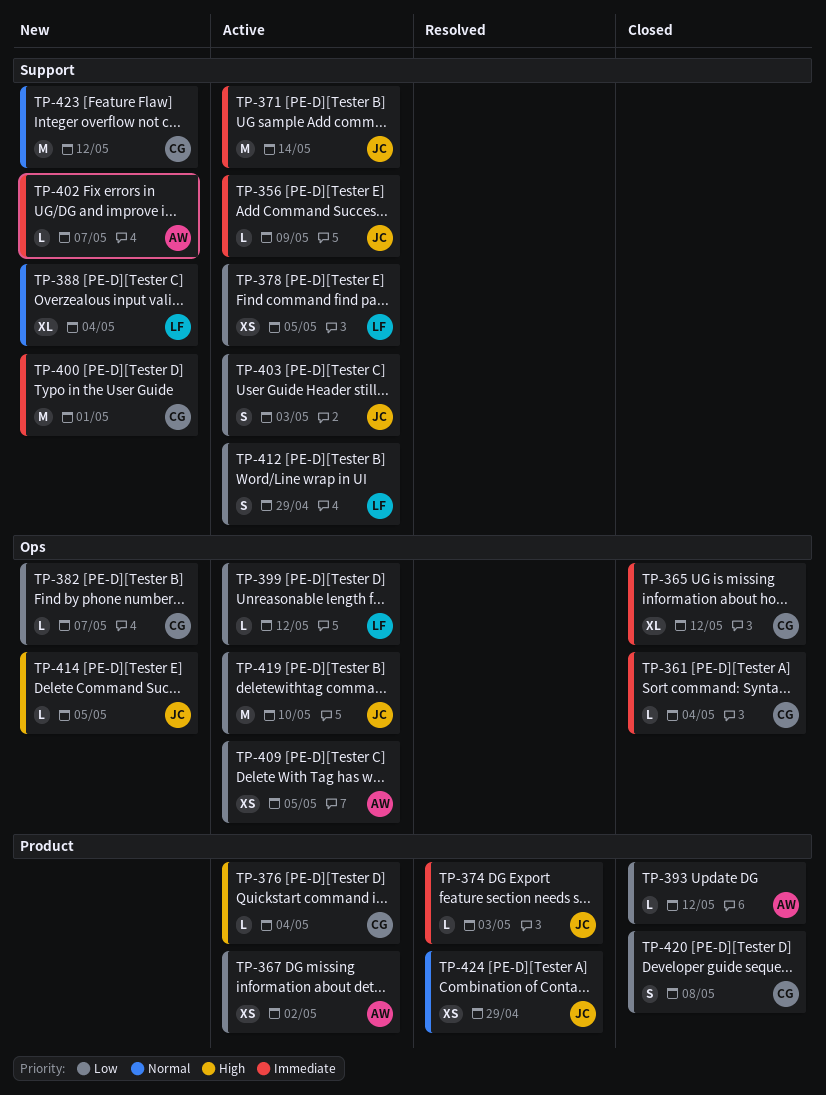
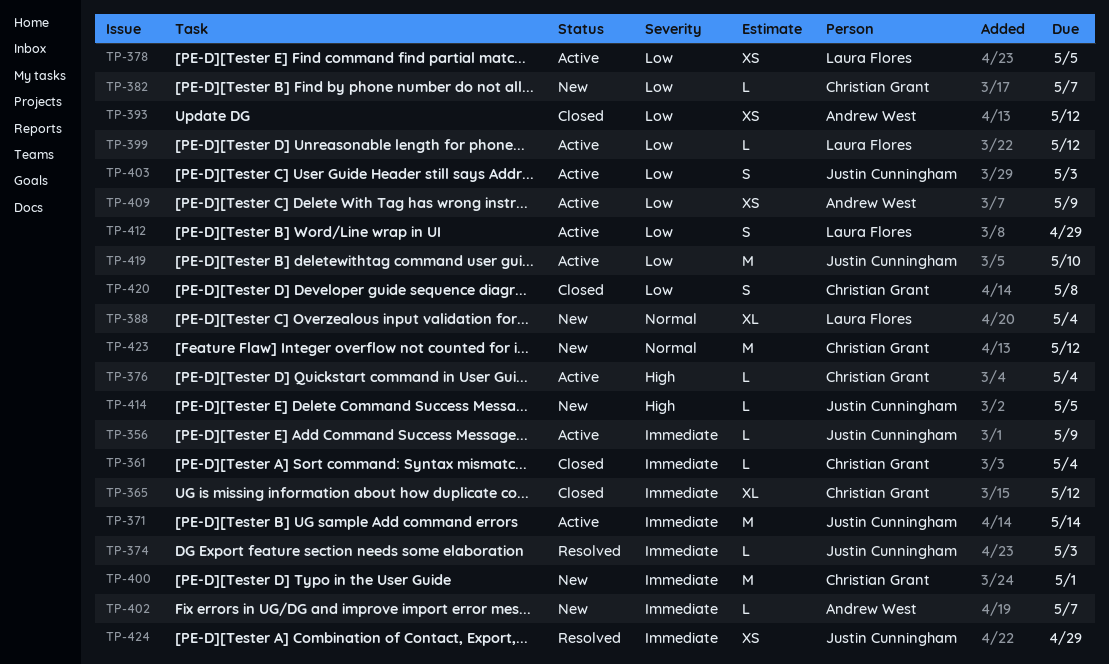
TP-367: present -> none
TP-393, estimate: L -> XS
TP-409, due: May 5 -> May 9
TP-424, priority: Normal -> Immediate

